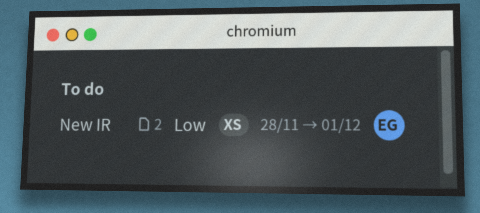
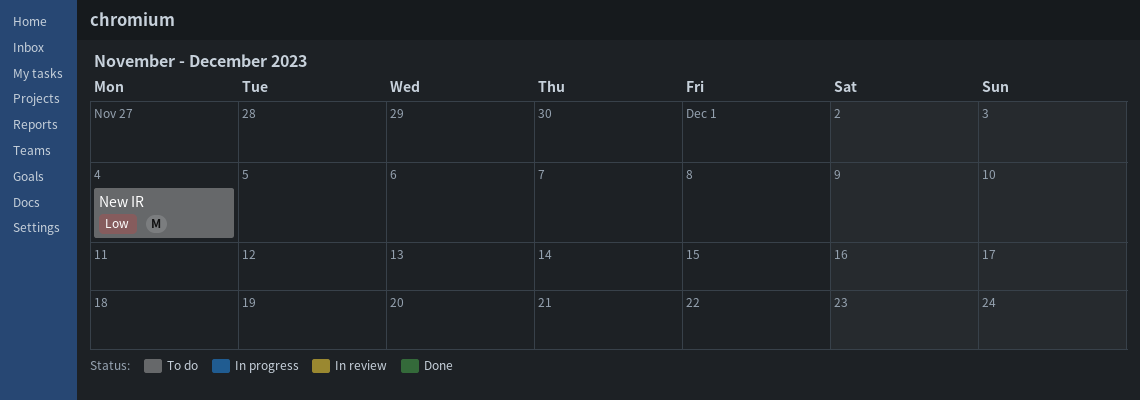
New IR, estimate: XS -> M
New IR, due: Dec 1 -> Dec 4

